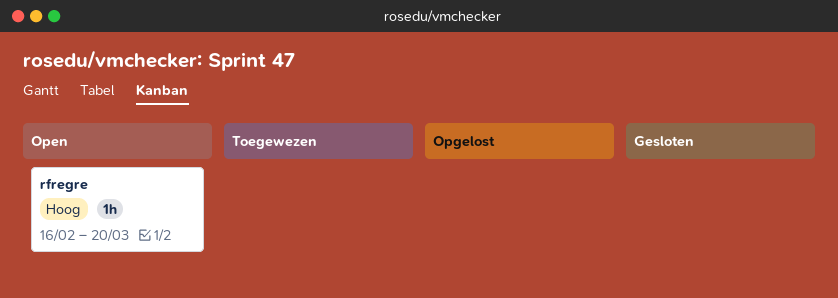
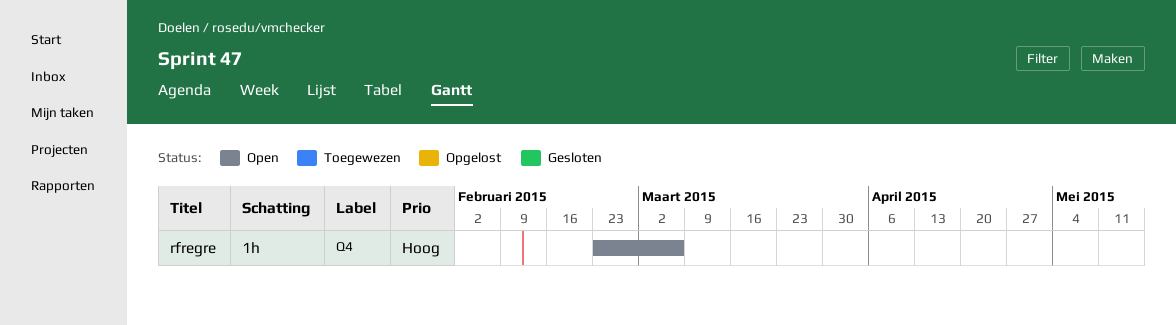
rfregre, start: Feb 16 -> Feb 23
rfregre, due: Mar 20 -> Mar 6

